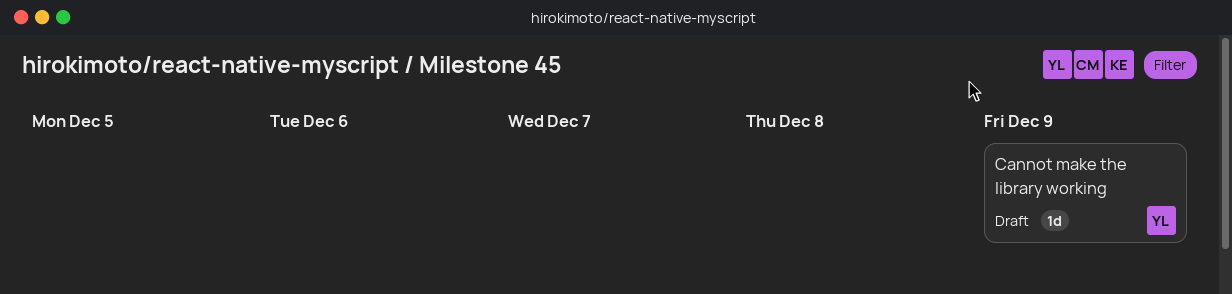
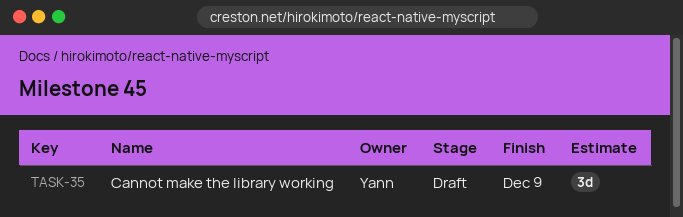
Cannot make the library working, estimate: 1d -> 3d

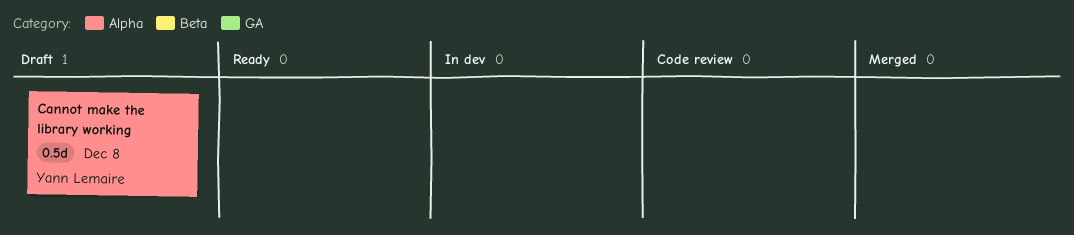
Cannot make the library working, estimate: 3d -> 0.5d
Cannot make the library working, due: Dec 9 -> Dec 8

